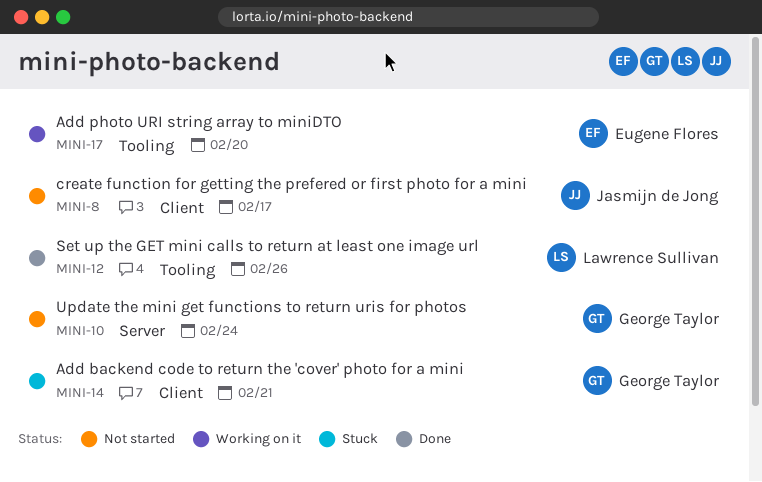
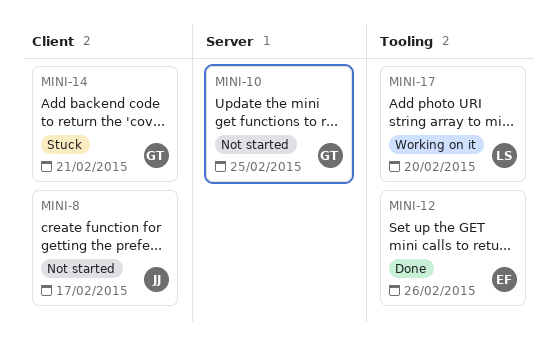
MINI-10, due: Feb 24 -> Feb 25
MINI-12, owner: Lawrence Sullivan -> Eugene Flores
MINI-17, owner: Eugene Flores -> Lawrence Sullivan

